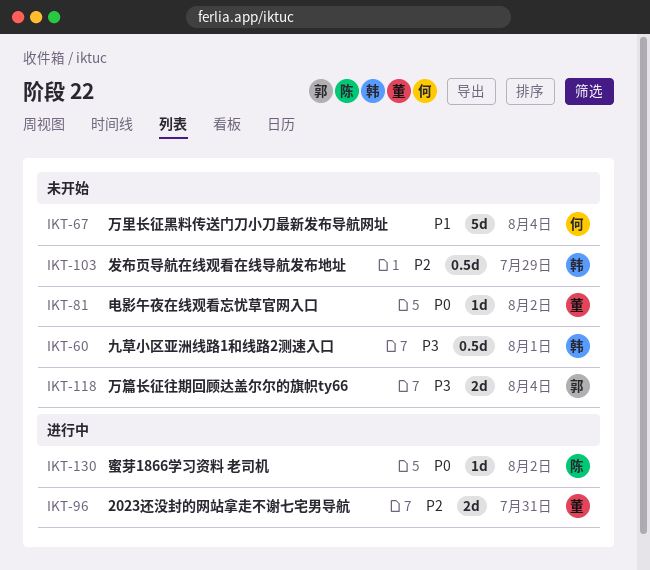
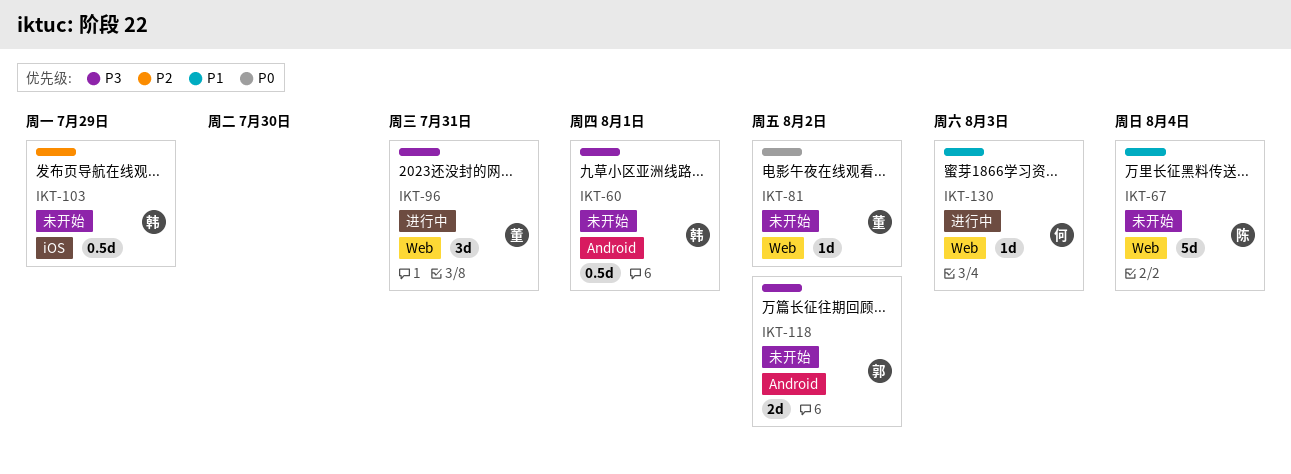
IKT-67, owner: 何 -> 陈
IKT-96, priority: P2 -> P3
IKT-96, estimate: 2d -> 3d
IKT-118, due: Aug 4 -> Aug 2
IKT-130, owner: 陈 -> 何
IKT-130, priority: P0 -> P1
IKT-130, due: Aug 2 -> Aug 3

